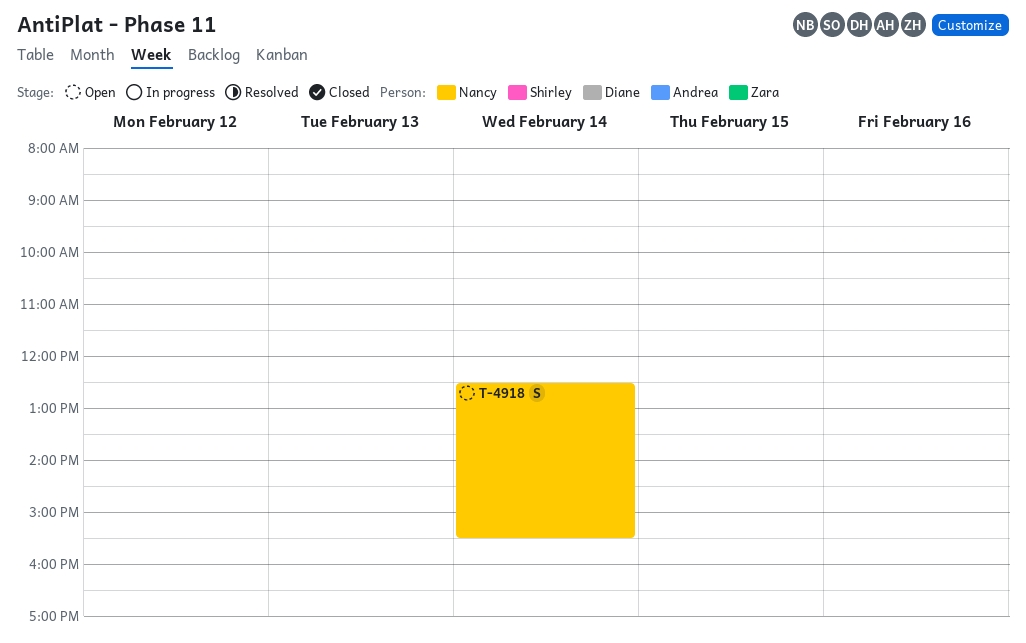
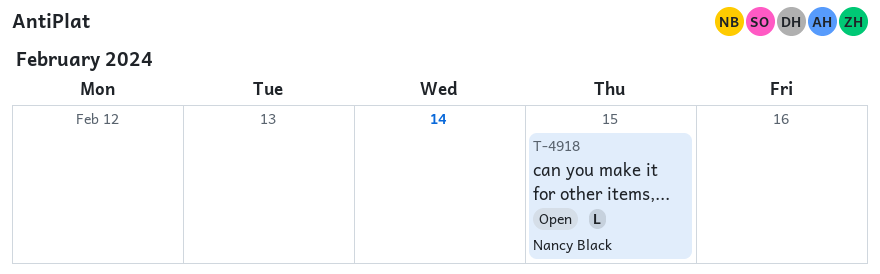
T-4918, estimate: S -> L
T-4918, day: Feb 14 -> Feb 15

